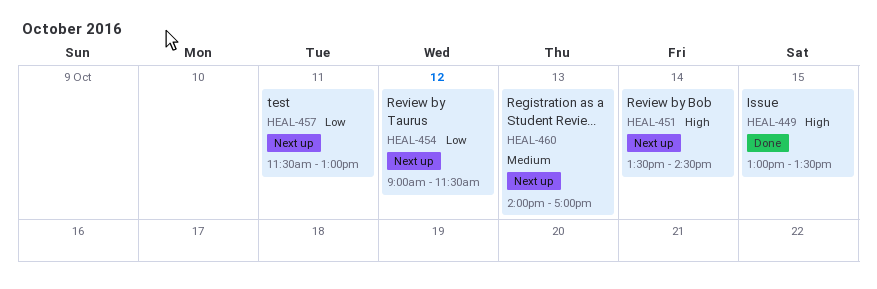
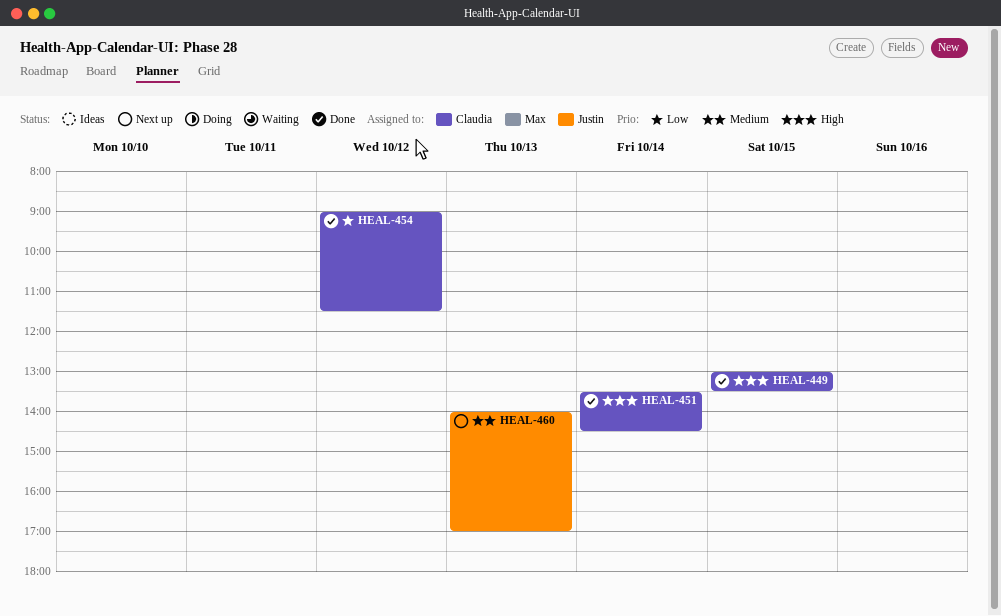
HEAL-451, status: Next up -> Done
HEAL-454, status: Next up -> Done
HEAL-457: present -> none

